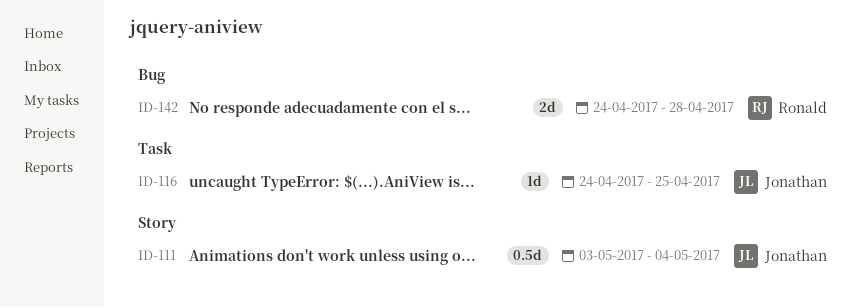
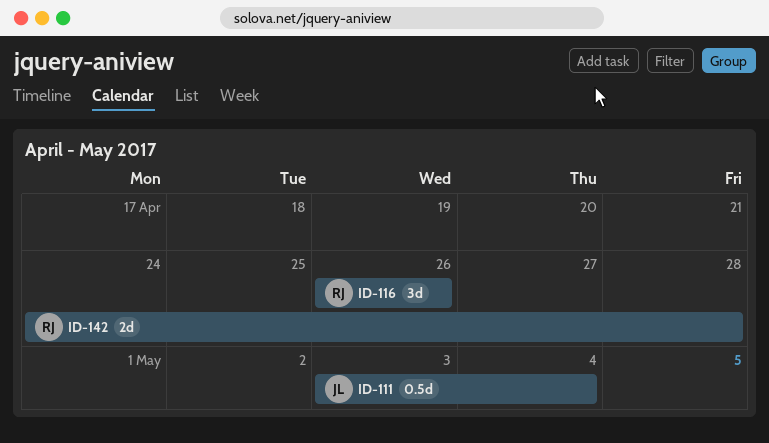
ID-116, owner: Jonathan -> Ronald
ID-116, estimate: 1d -> 3d
ID-116, start: Apr 24 -> Apr 26
ID-116, due: Apr 25 -> Apr 26

